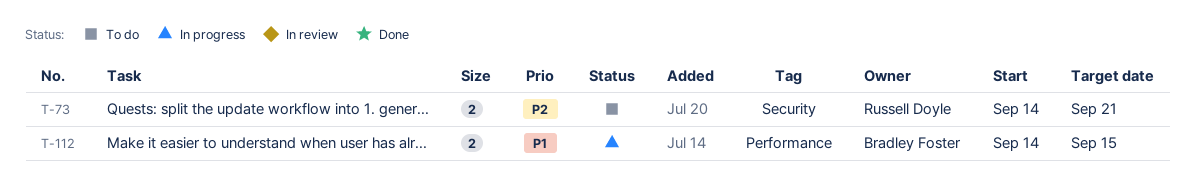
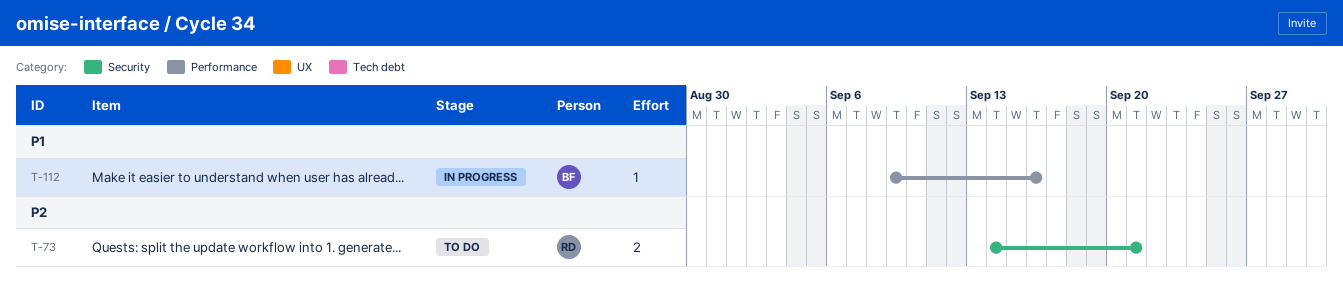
T-112, estimate: 2 -> 1
T-112, start: Sep 14 -> Sep 9
T-112, due: Sep 15 -> Sep 16

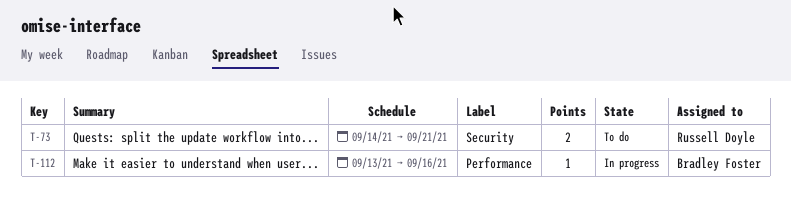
T-112, start: Sep 9 -> Sep 13

